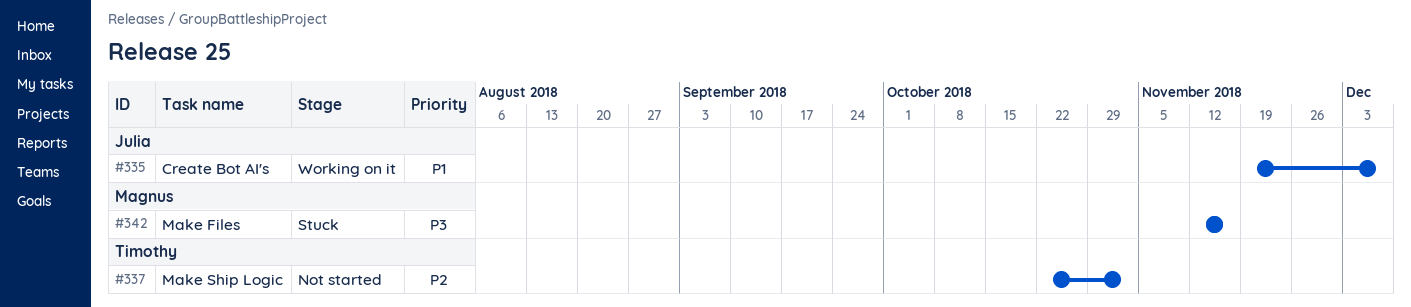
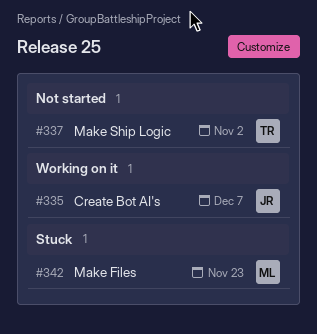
#342, due: Nov 16 -> Nov 23

